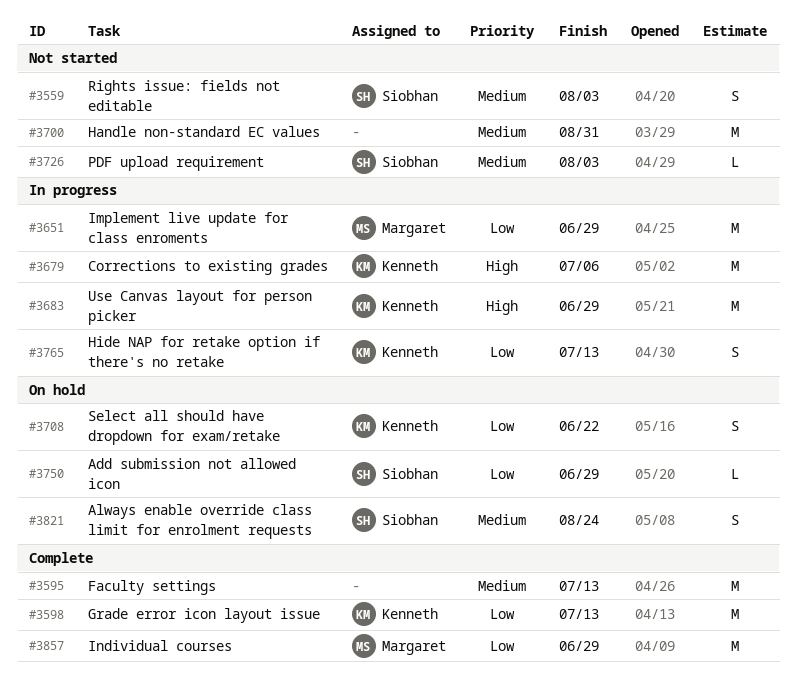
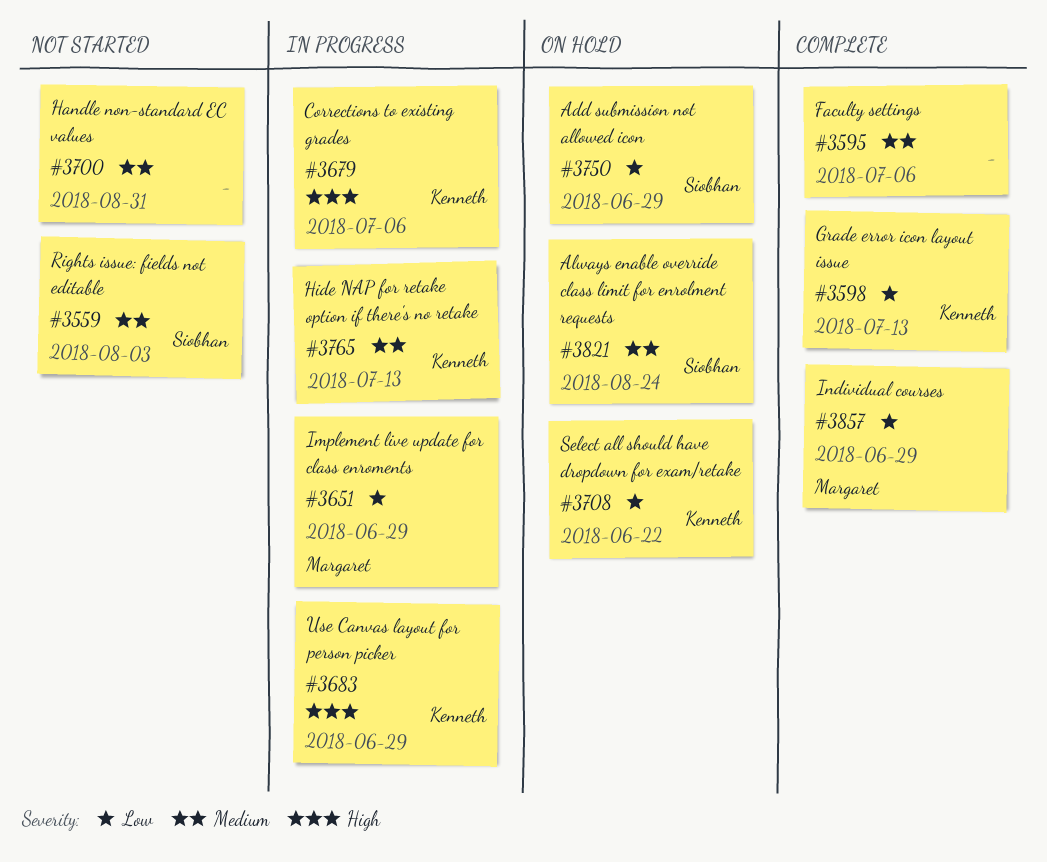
#3595, due: Jul 13 -> Jul 6
#3726: present -> none
#3765, priority: Low -> Medium

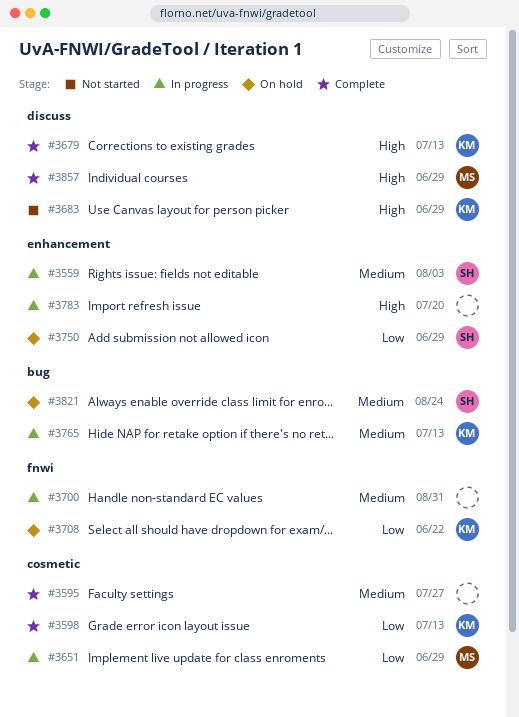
#3559, status: Not started -> In progress
#3595, due: Jul 6 -> Jul 27
#3679, status: In progress -> Complete
#3679, due: Jul 6 -> Jul 13
#3683, status: In progress -> Not started
#3700, status: Not started -> In progress
#3783: none -> present
#3857, priority: Low -> High

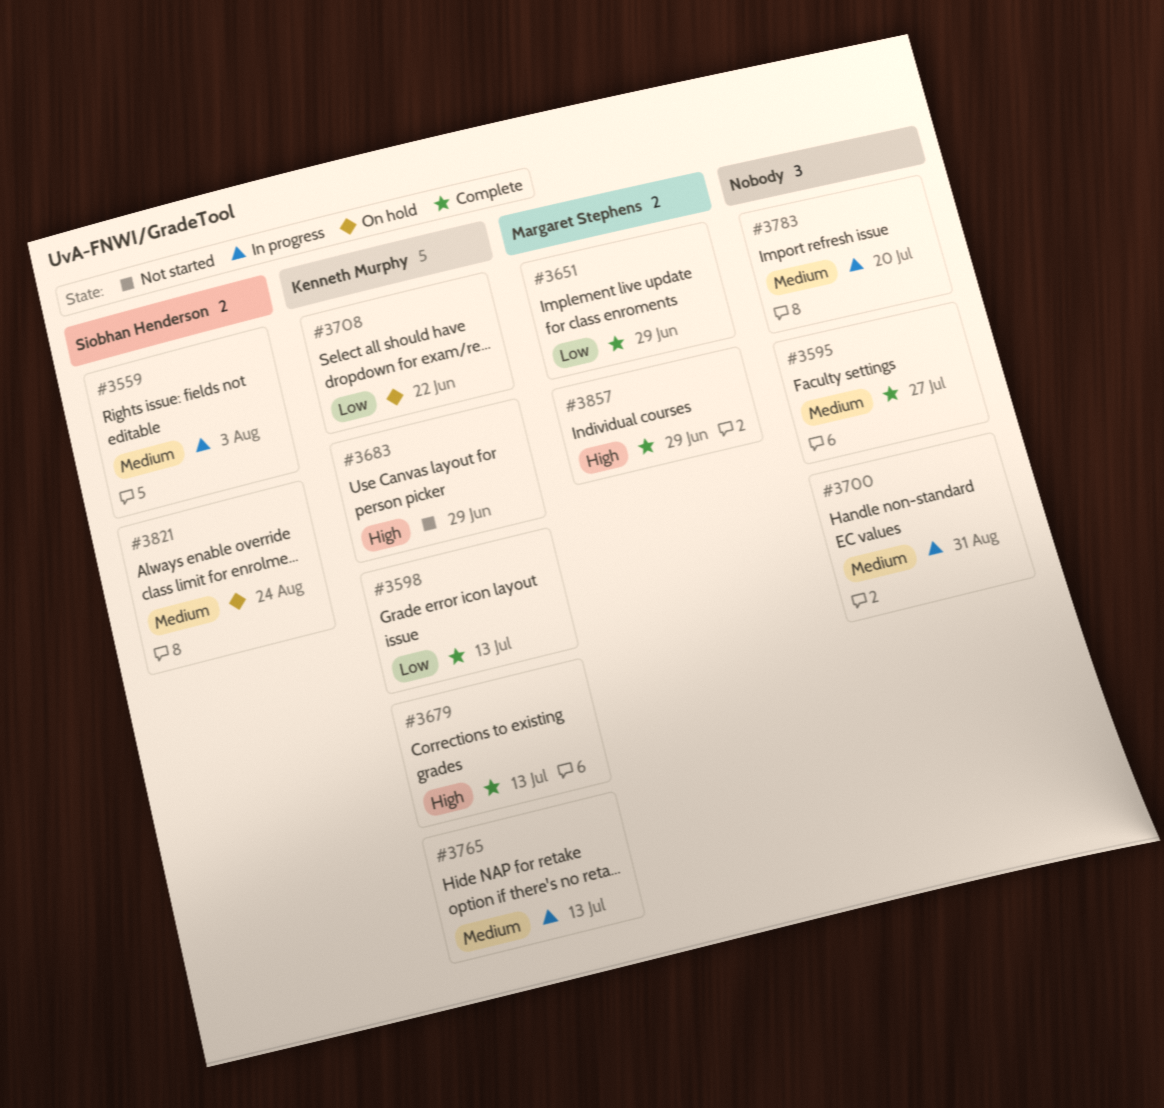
#3651, status: In progress -> Complete
#3750: present -> none
#3783, priority: High -> Medium

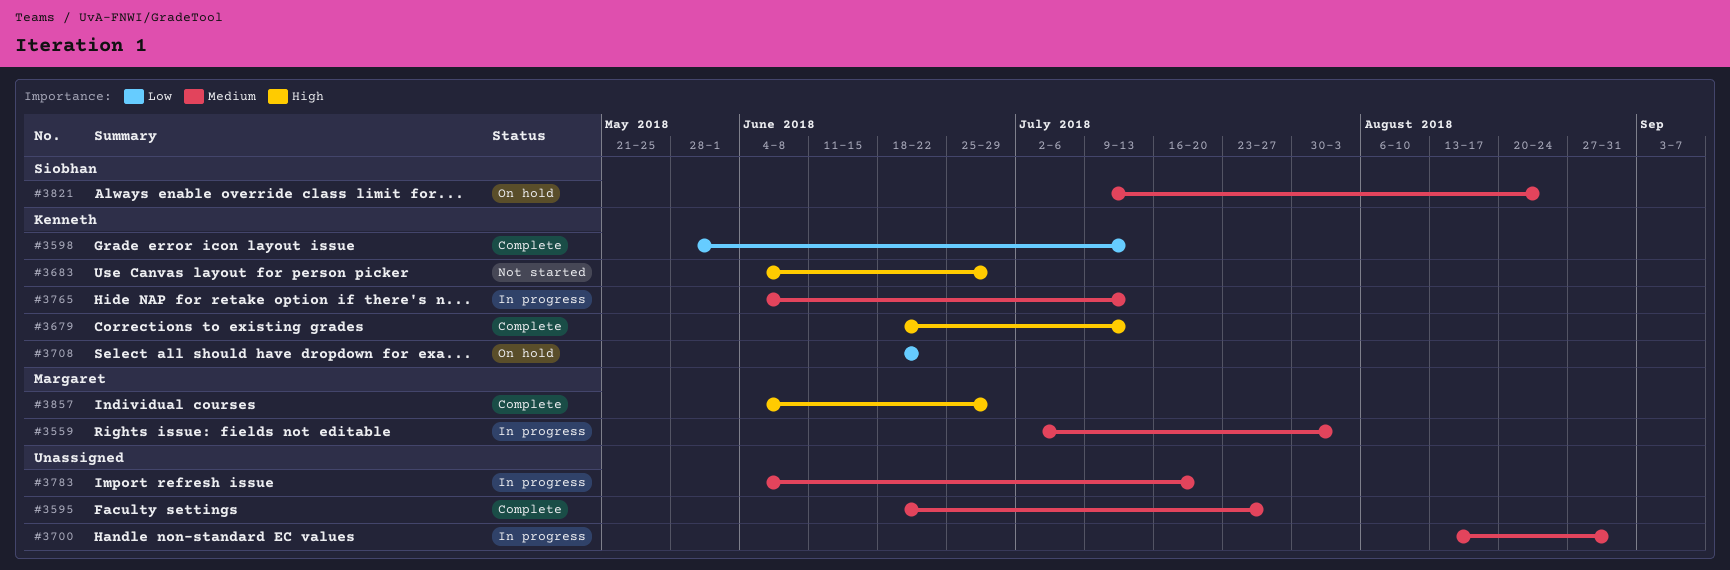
#3559, owner: Siobhan Henderson -> Margaret Stephens
#3651: present -> none

